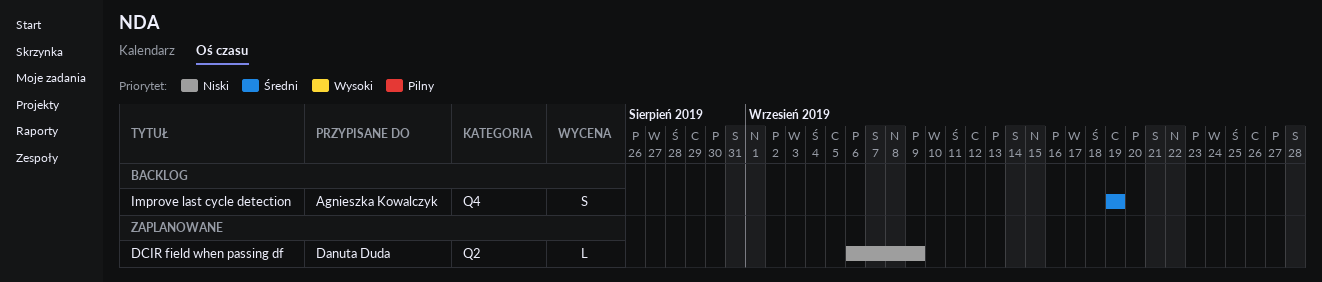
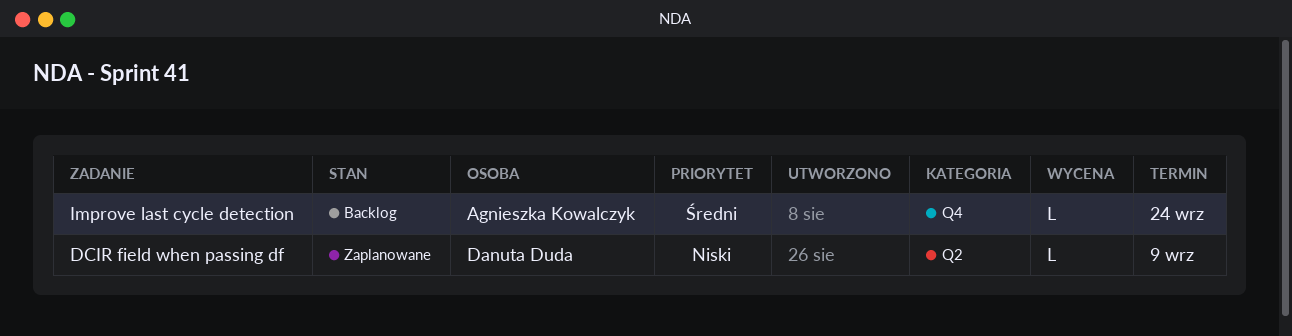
Improve last cycle detection, estimate: S -> L
Improve last cycle detection, due: Sep 19 -> Sep 24

